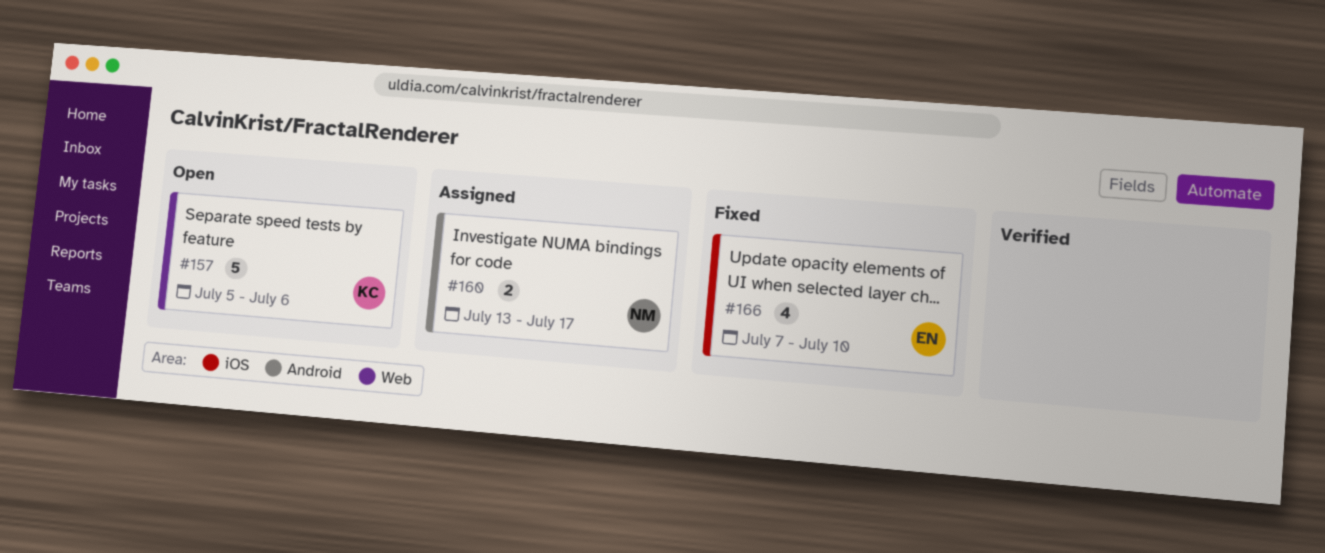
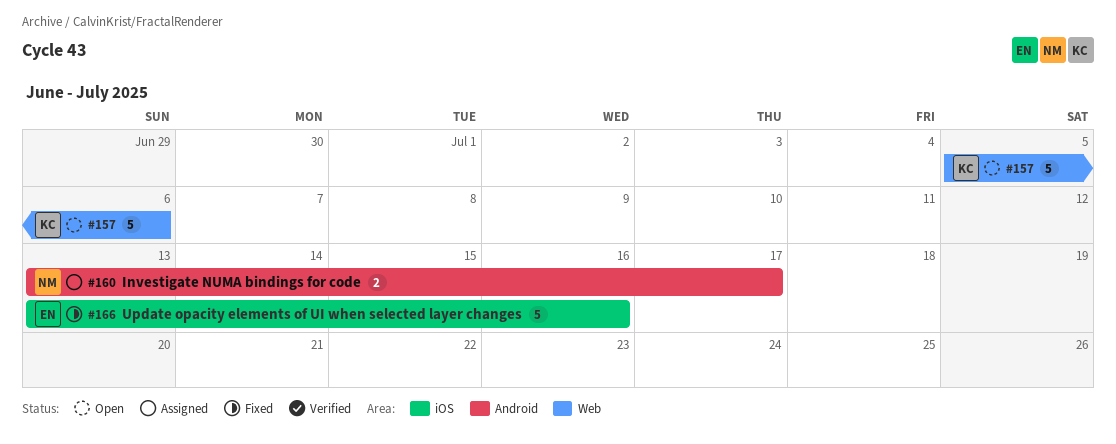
#166, estimate: 4 -> 5
#166, start: Jul 7 -> Jul 13
#166, due: Jul 10 -> Jul 16

